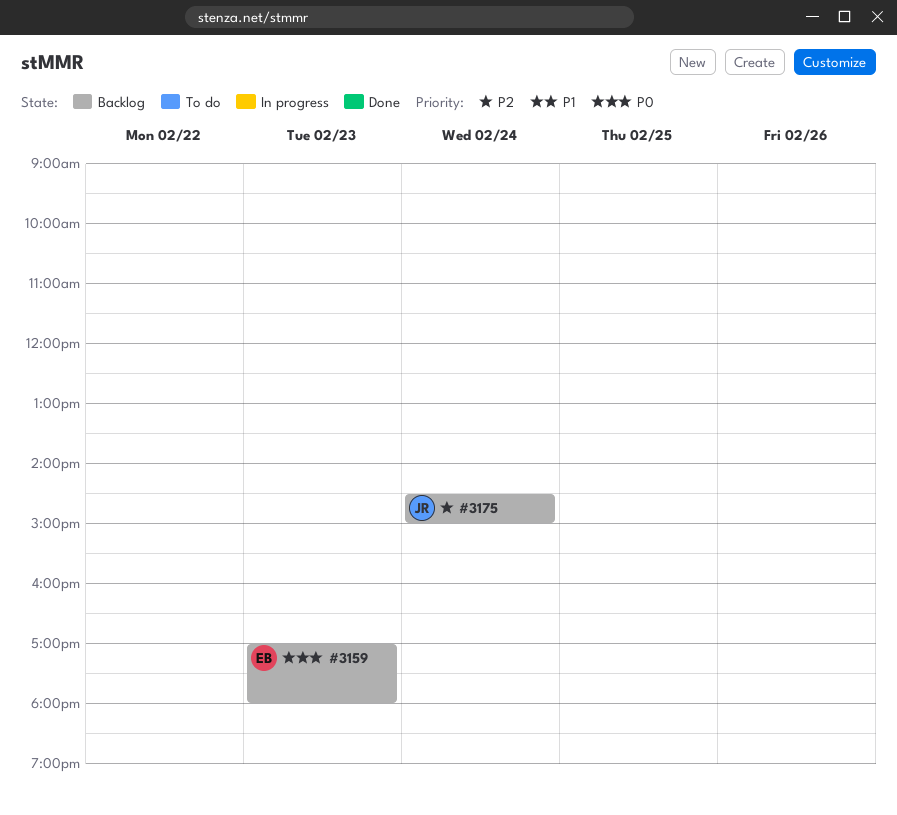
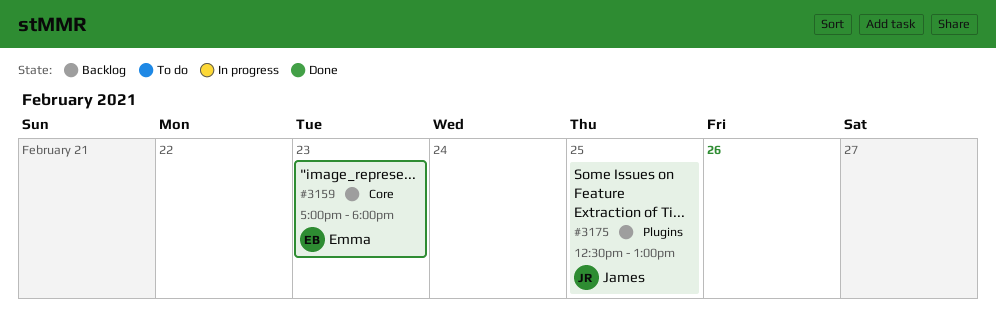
#3175, day: Feb 24 -> Feb 25
#3175, begins: 14:30 -> 12:30
#3175, ends: 15:00 -> 13:00

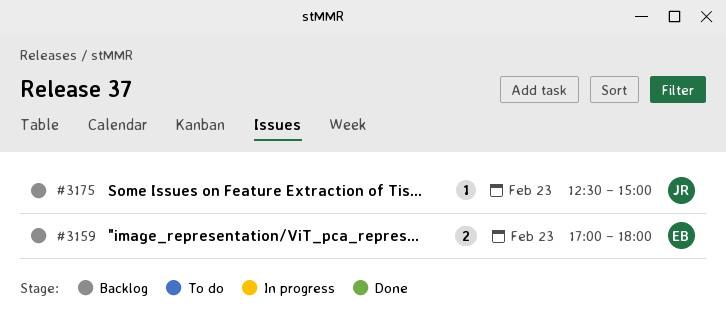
#3175, day: Feb 25 -> Feb 23
#3175, ends: 13:00 -> 15:00

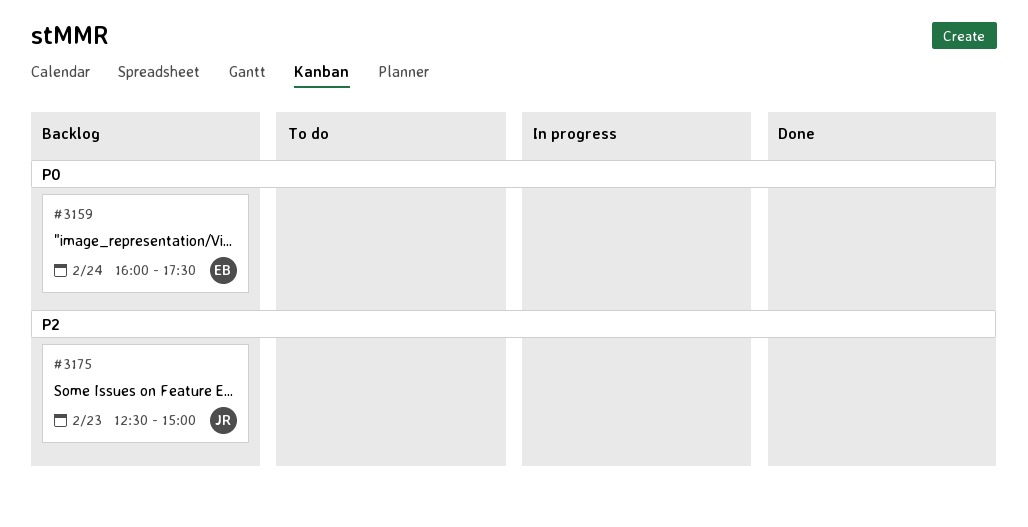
#3159, day: Feb 23 -> Feb 24
#3159, begins: 17:00 -> 16:00
#3159, ends: 18:00 -> 17:30

